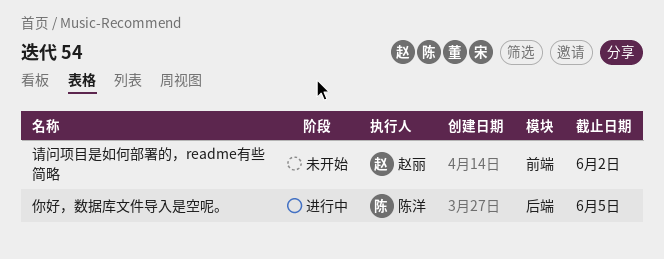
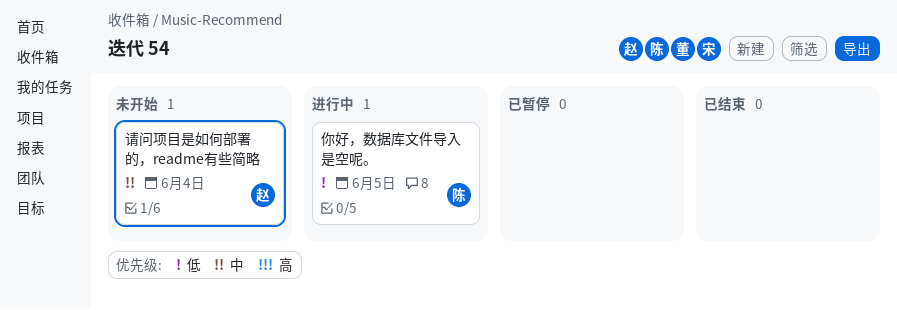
请问项目是如何部署的，readme有些简略, due: Jun 2 -> Jun 4

